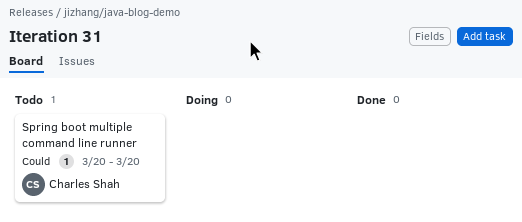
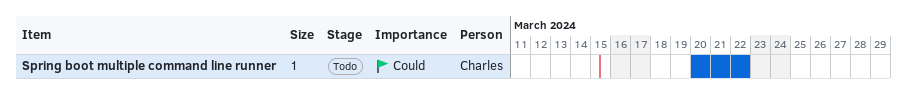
Spring boot multiple command line runner, due: Mar 20 -> Mar 22

